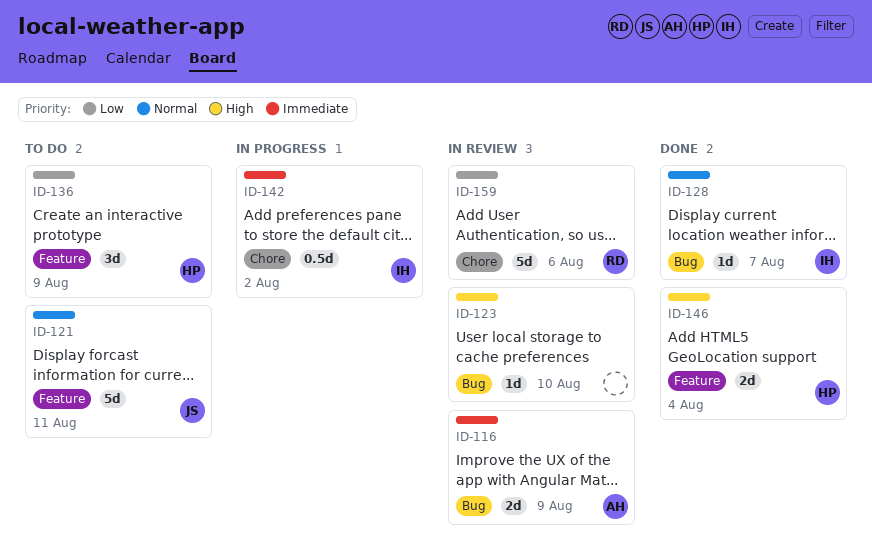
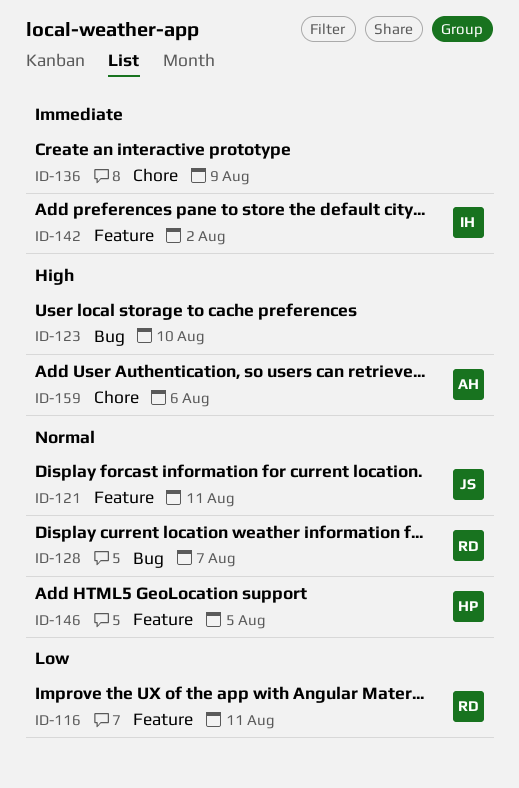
ID-116, owner: AH -> RD
ID-116, priority: Immediate -> Low
ID-116, label: Bug -> Feature
ID-116, due: Aug 9 -> Aug 11
ID-128, owner: IH -> RD
ID-136, owner: HP -> none
ID-136, priority: Low -> Immediate
ID-136, label: Feature -> Chore
ID-142, label: Chore -> Feature
ID-146, priority: High -> Normal
ID-146, due: Aug 4 -> Aug 5
ID-159, owner: RD -> AH
ID-159, priority: Low -> High

